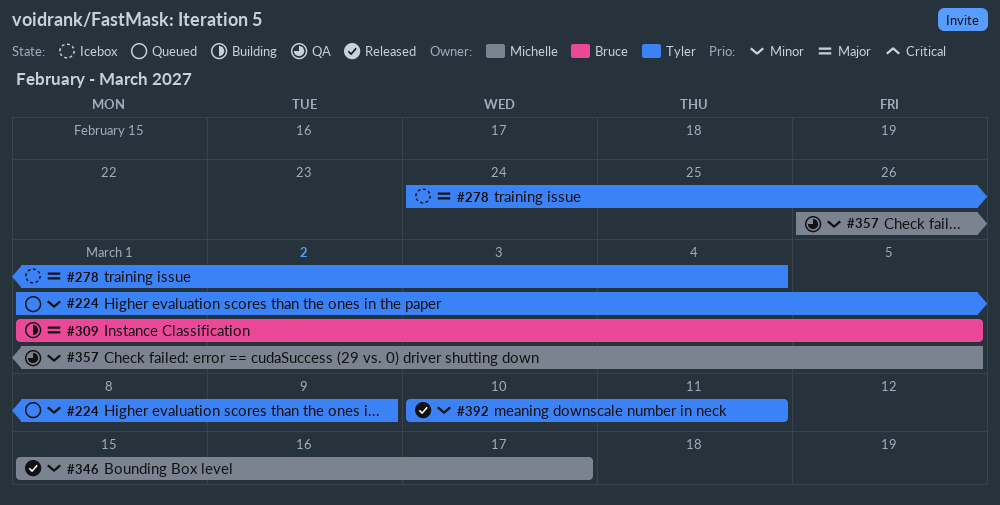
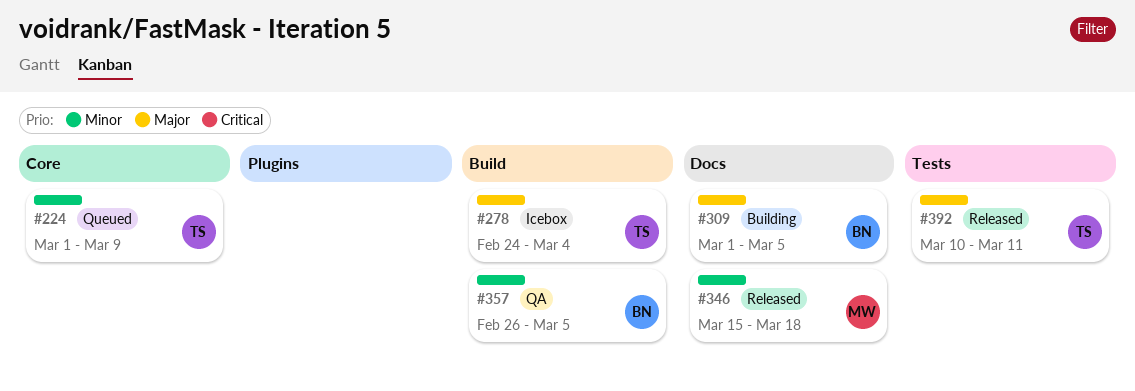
#346, due: Mar 17 -> Mar 18
#357, owner: Michelle -> Bruce
#392, priority: Minor -> Major

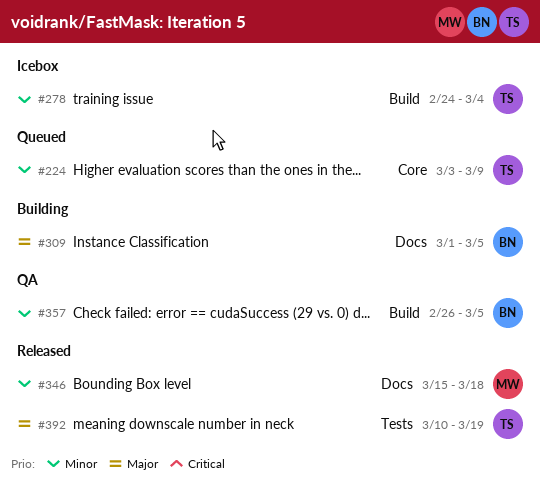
#224, start: Mar 1 -> Mar 3
#278, priority: Major -> Minor
#392, due: Mar 11 -> Mar 19

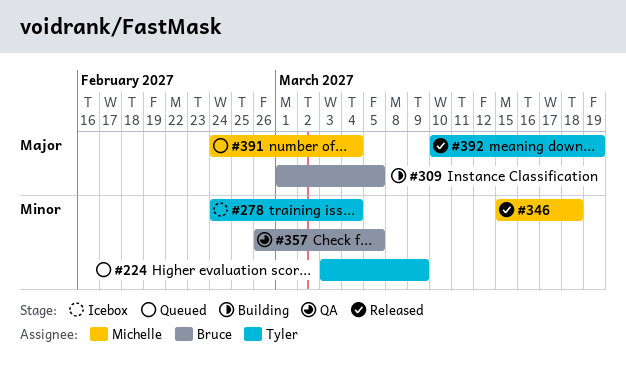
#391: none -> present

